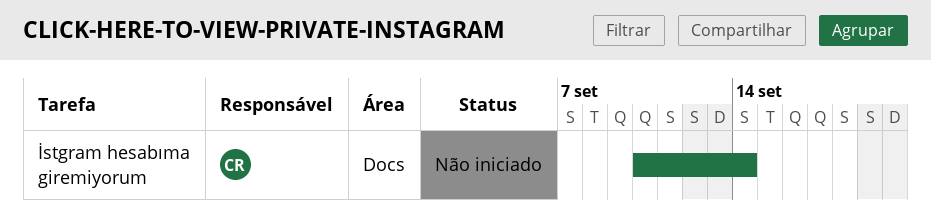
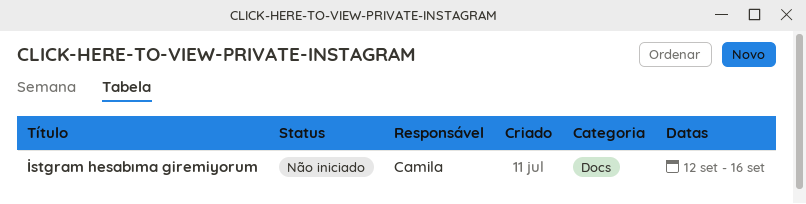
İstgram hesabıma giremiyorum, start: Sep 10 -> Sep 12
İstgram hesabıma giremiyorum, due: Sep 14 -> Sep 16

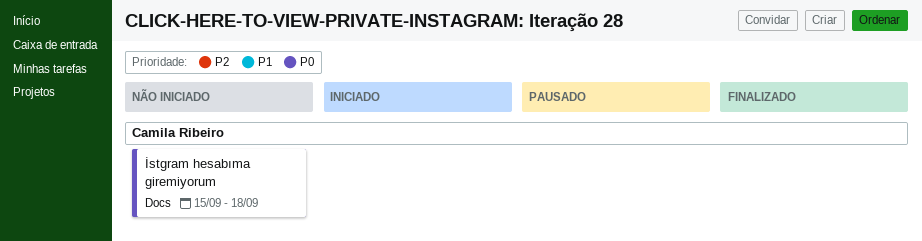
İstgram hesabıma giremiyorum, start: Sep 12 -> Sep 15
İstgram hesabıma giremiyorum, due: Sep 16 -> Sep 18

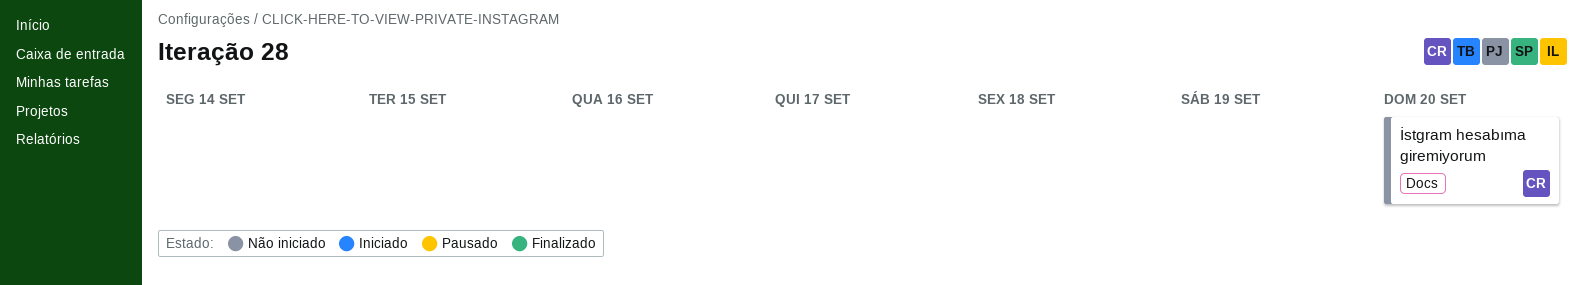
İstgram hesabıma giremiyorum, due: Sep 18 -> Sep 20

